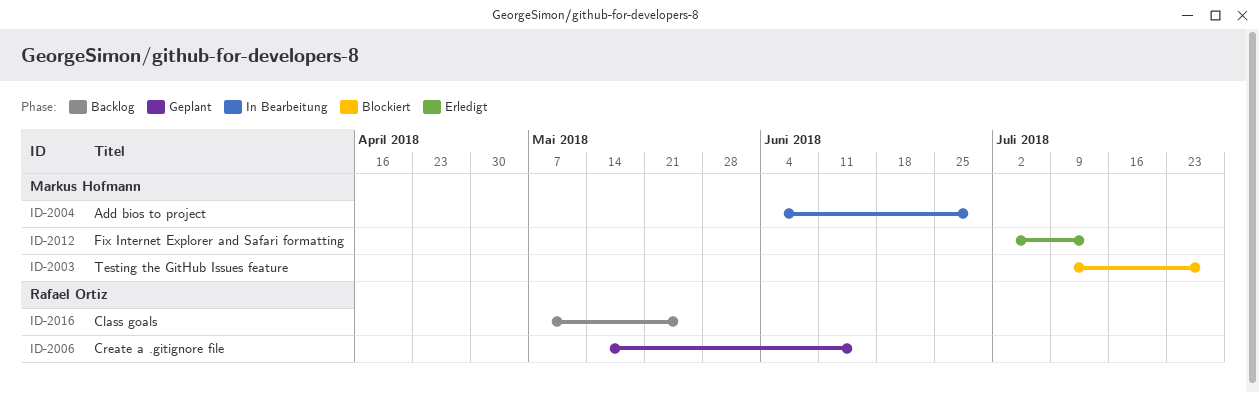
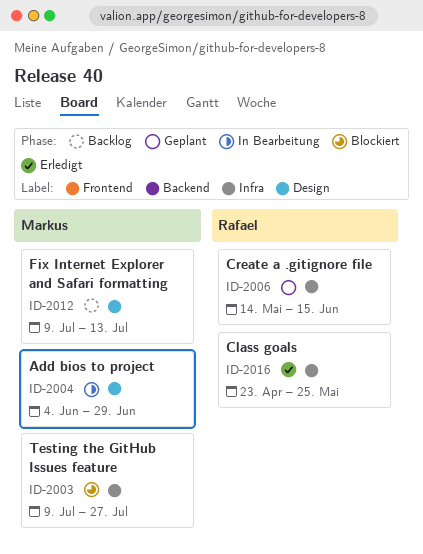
ID-2012, status: Erledigt -> Backlog
ID-2012, start: Jul 2 -> Jul 9
ID-2016, status: Backlog -> Erledigt
ID-2016, start: May 7 -> Apr 23

